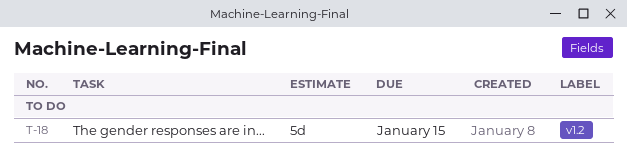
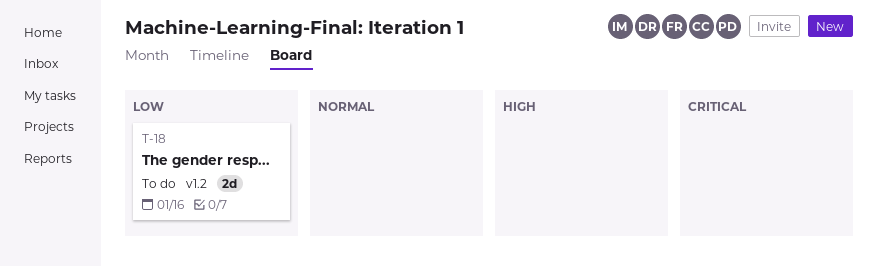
T-18, estimate: 5d -> 2d
T-18, due: Jan 15 -> Jan 16

